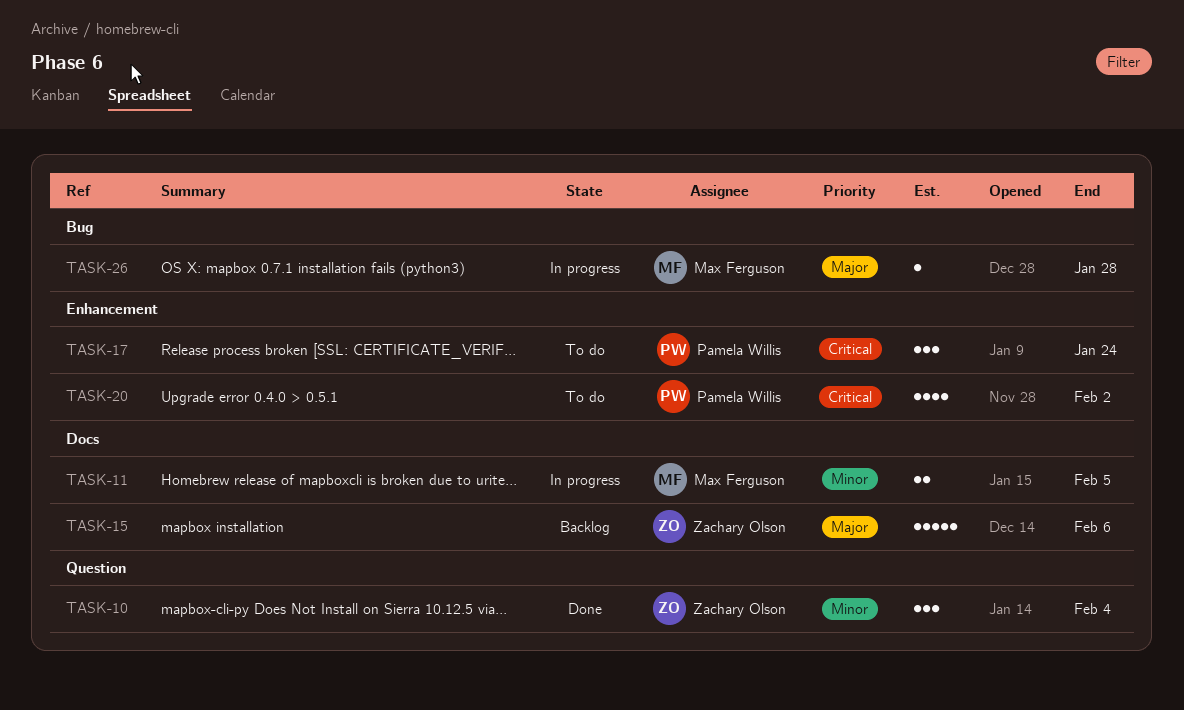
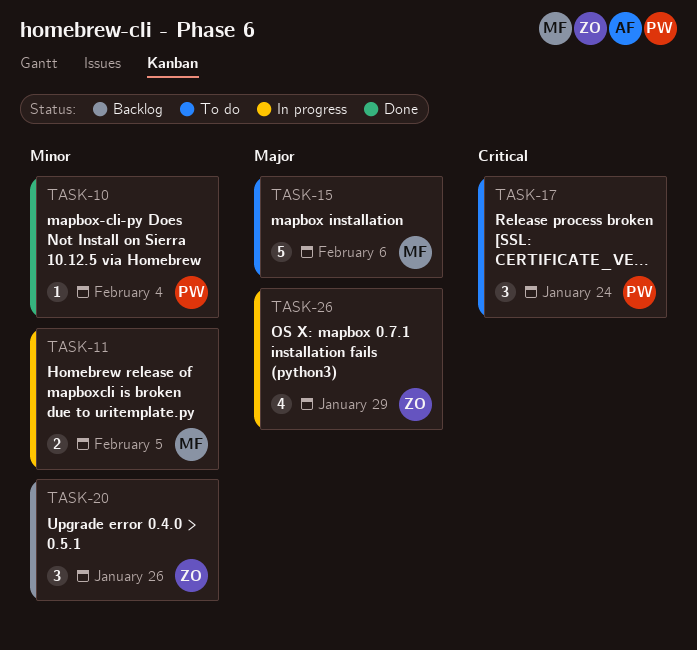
TASK-10, owner: Zachary Olson -> Pamela Willis
TASK-10, estimate: 3 -> 1
TASK-15, status: Backlog -> To do
TASK-15, owner: Zachary Olson -> Max Ferguson
TASK-20, status: To do -> Backlog
TASK-20, owner: Pamela Willis -> Zachary Olson
TASK-20, priority: Critical -> Minor
TASK-20, estimate: 4 -> 3
TASK-20, due: Feb 2 -> Jan 26
TASK-26, owner: Max Ferguson -> Zachary Olson
TASK-26, estimate: 1 -> 4
TASK-26, due: Jan 28 -> Jan 29

